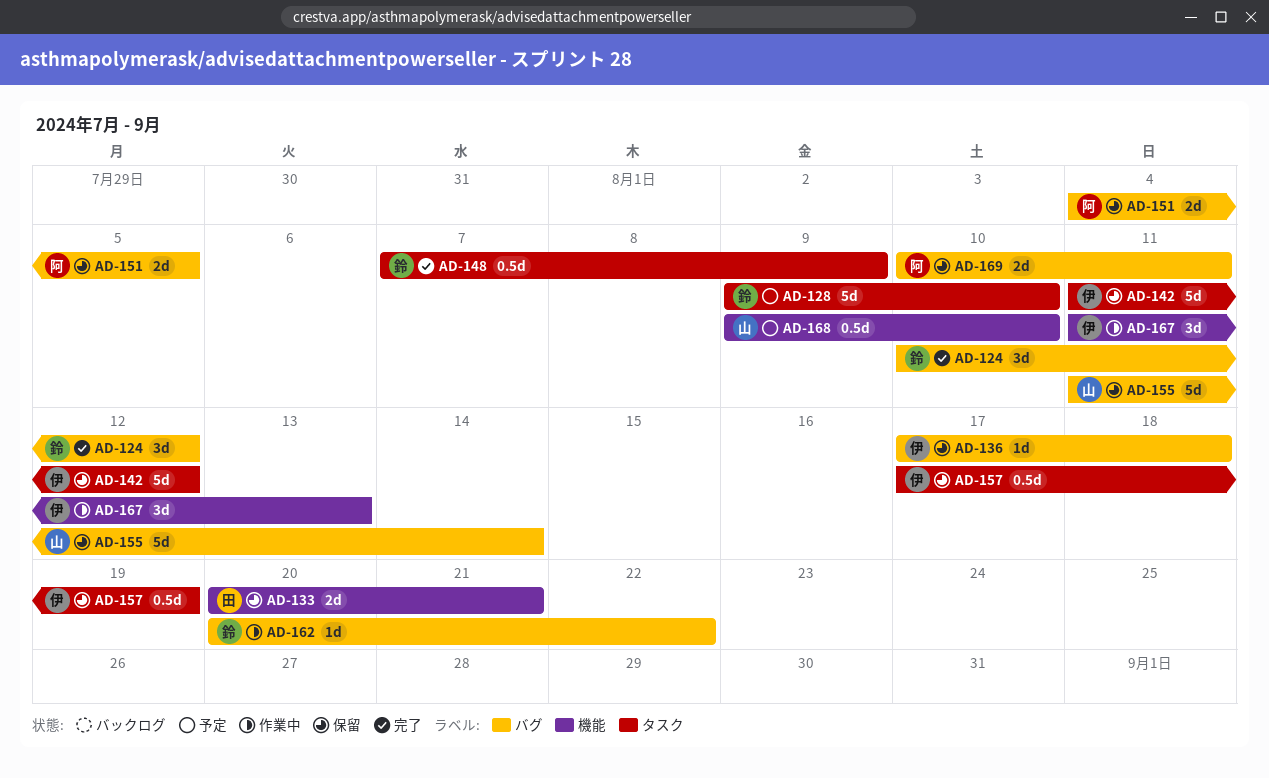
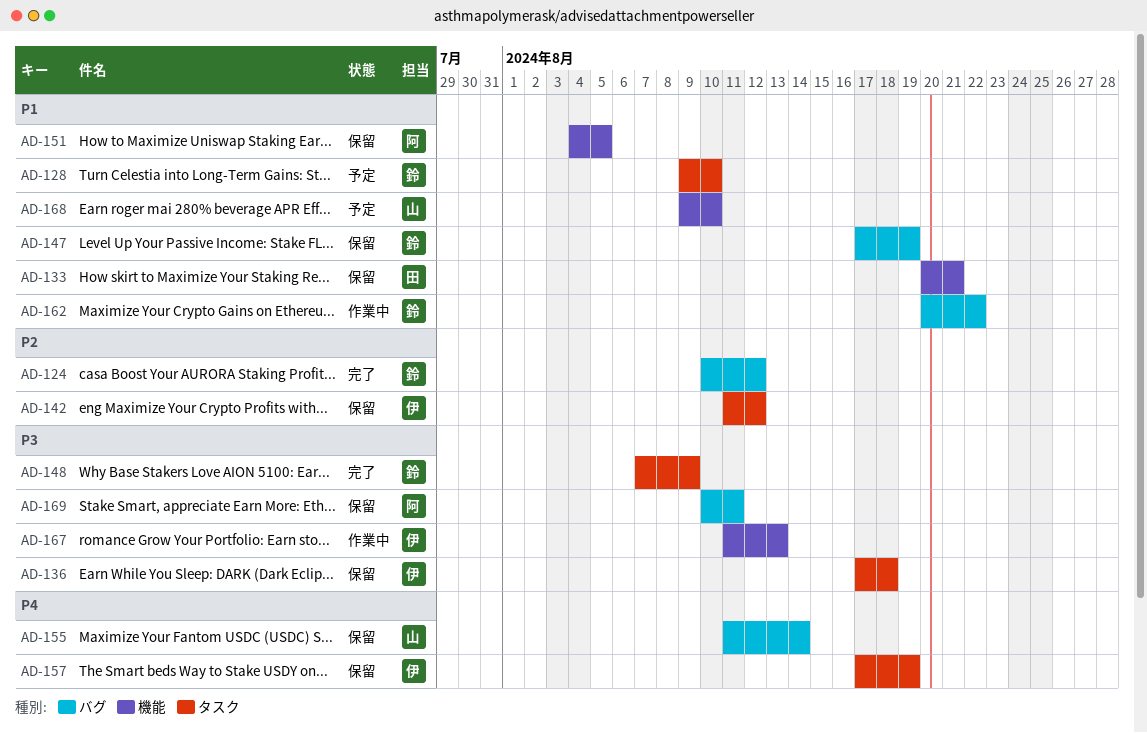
AD-136, label: バグ -> タスク
AD-147: none -> present
AD-151, label: バグ -> 機能

